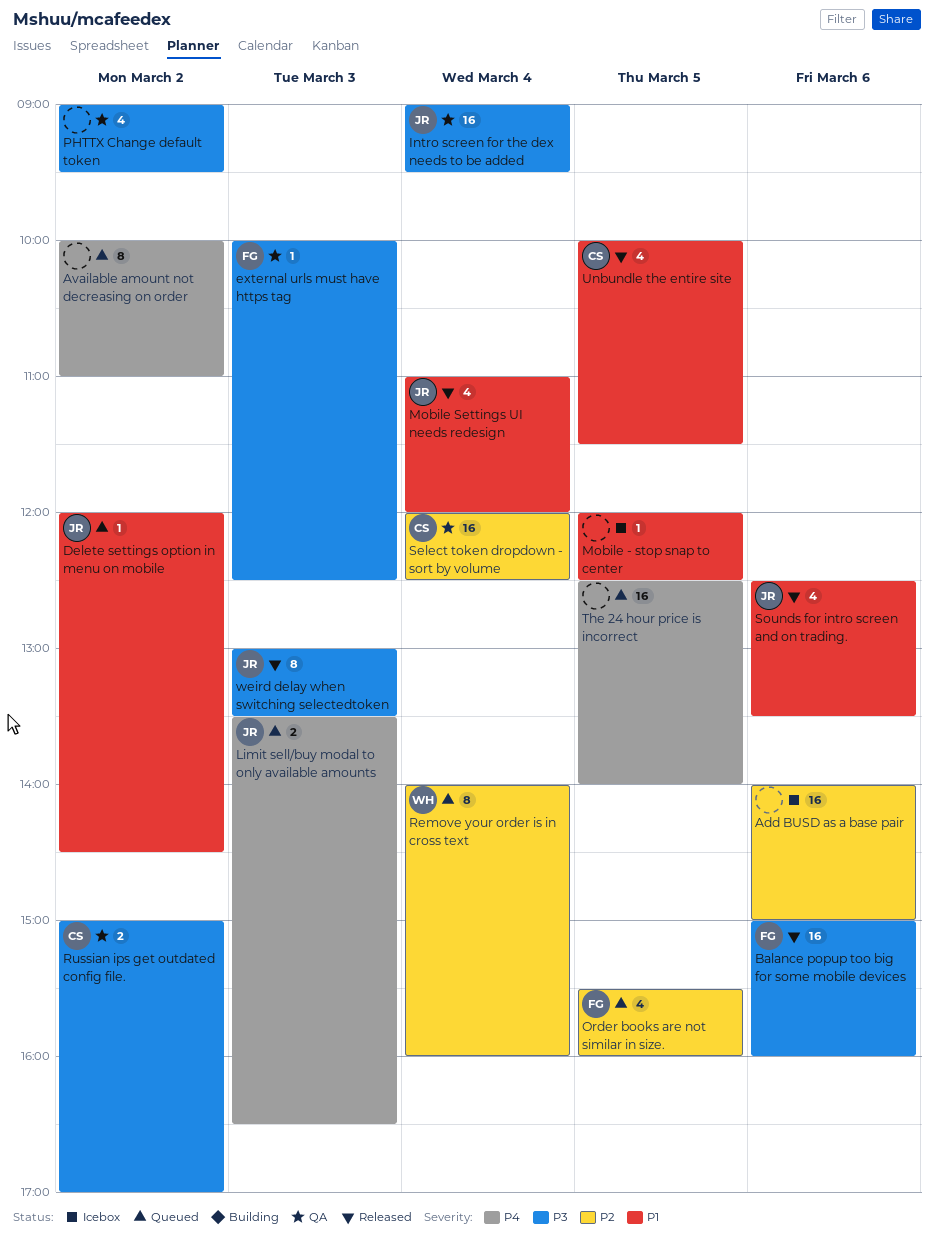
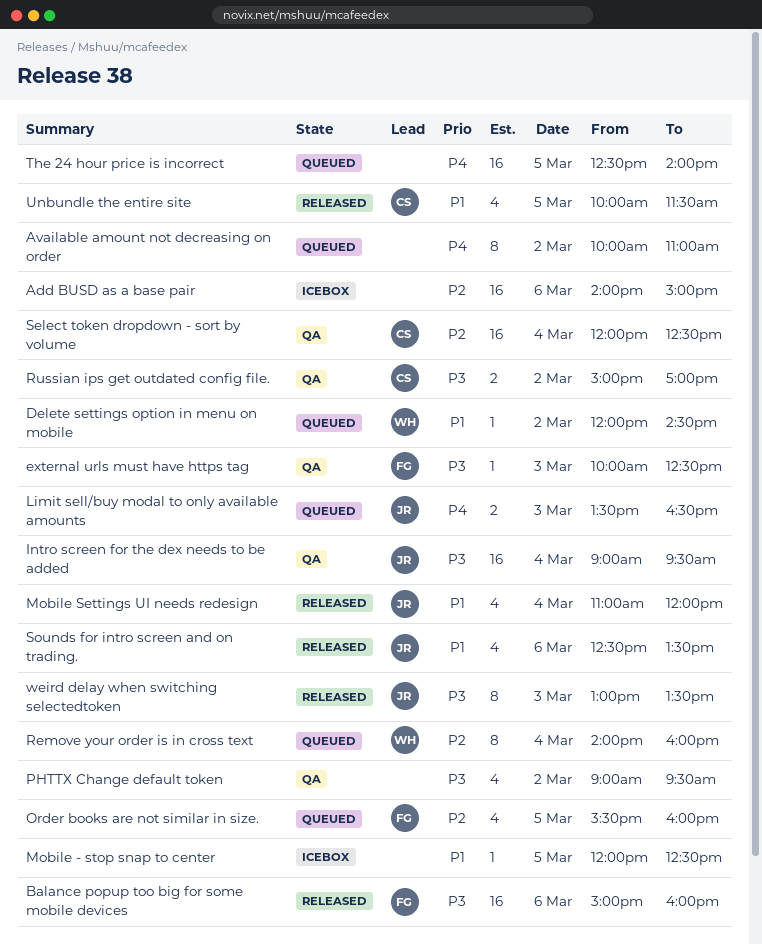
Delete settings option in menu on mobile, owner: JR -> WH

